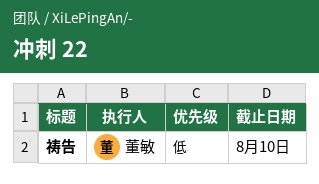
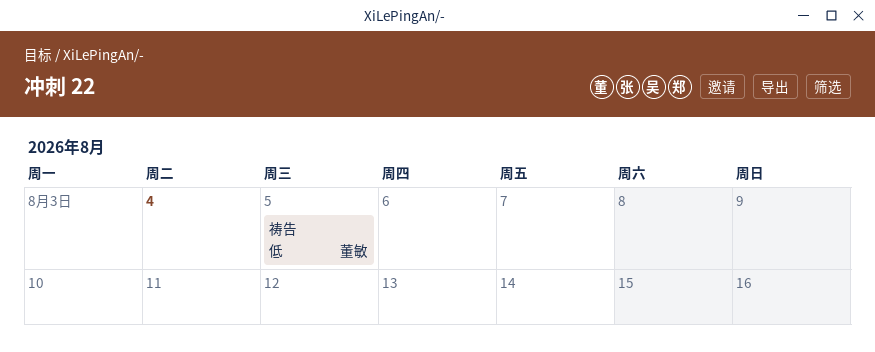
祷告, due: Aug 10 -> Aug 5

